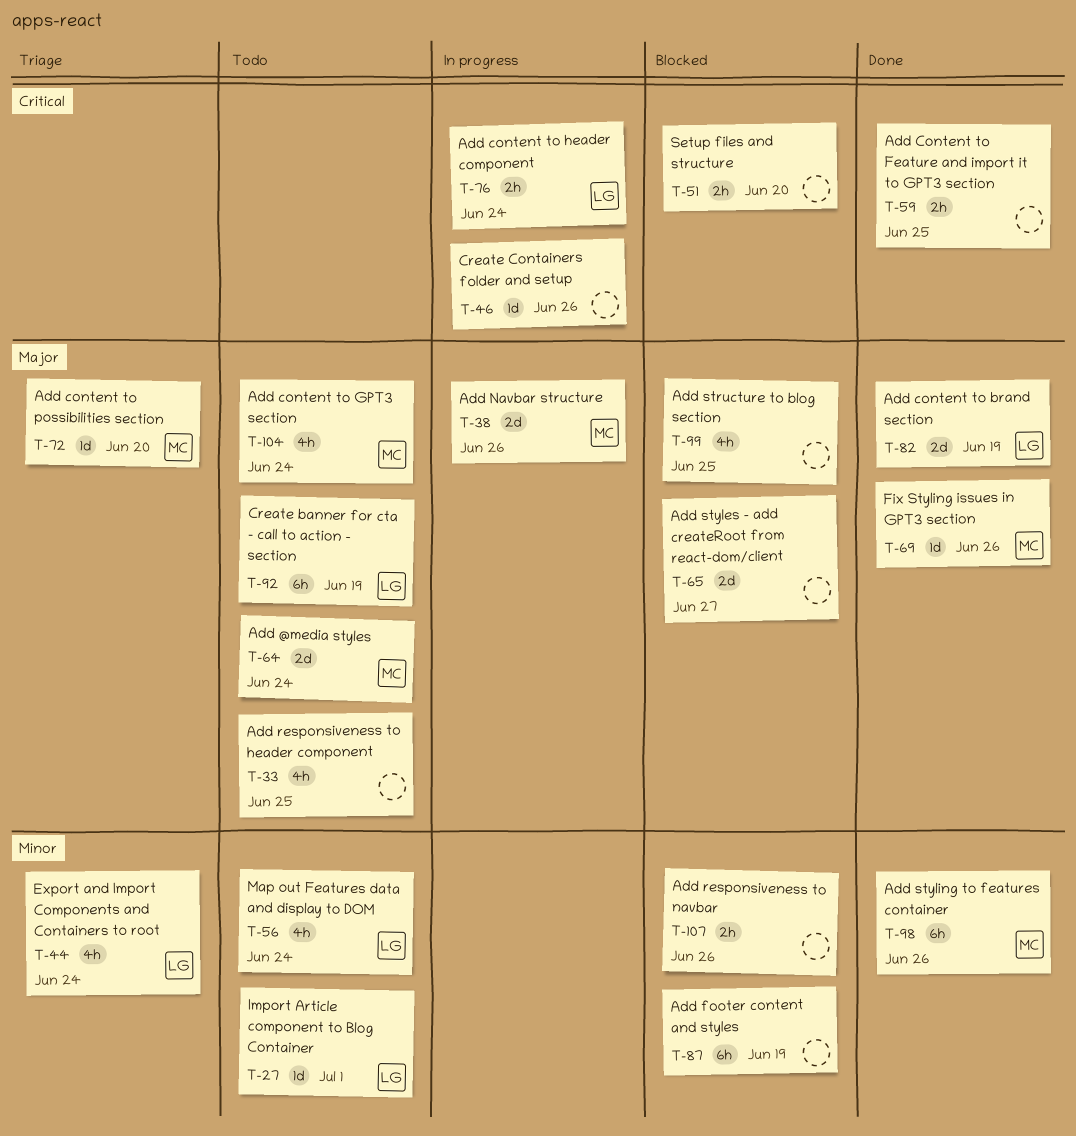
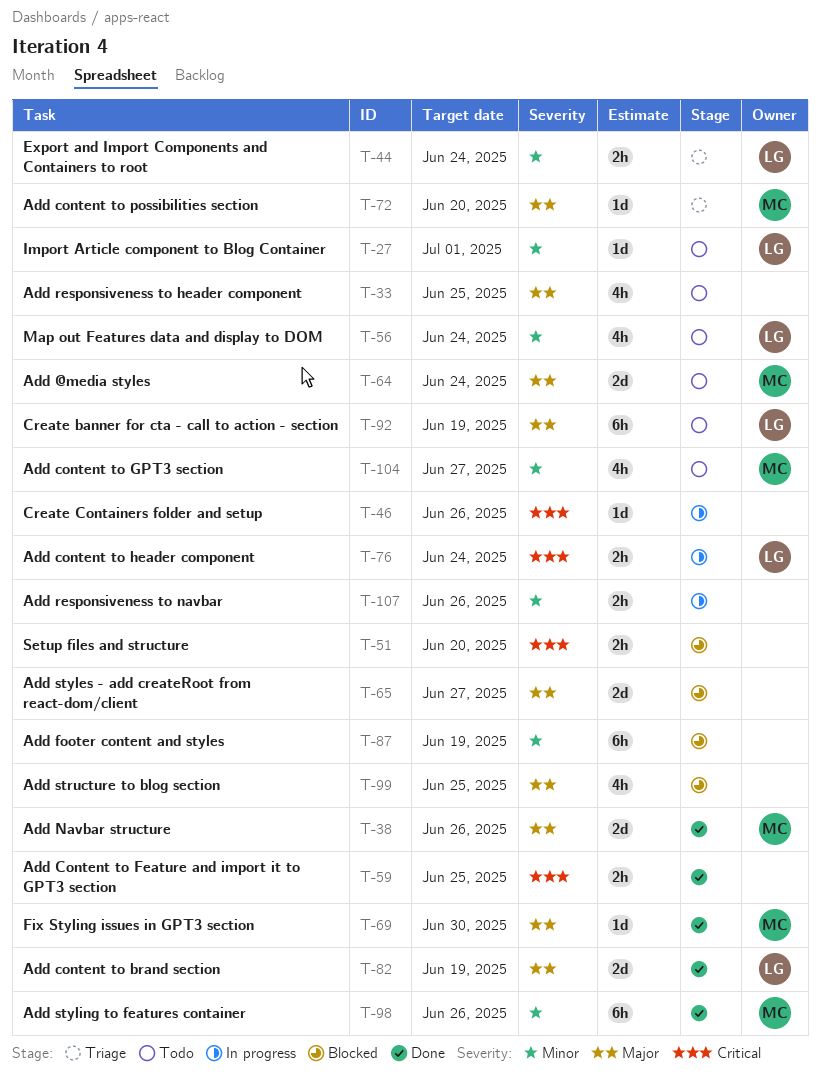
T-38, status: In progress -> Done
T-44, estimate: 4h -> 2h
T-69, due: Jun 26 -> Jun 30
T-104, priority: Major -> Minor
T-104, due: Jun 24 -> Jun 27
T-107, status: Blocked -> In progress

